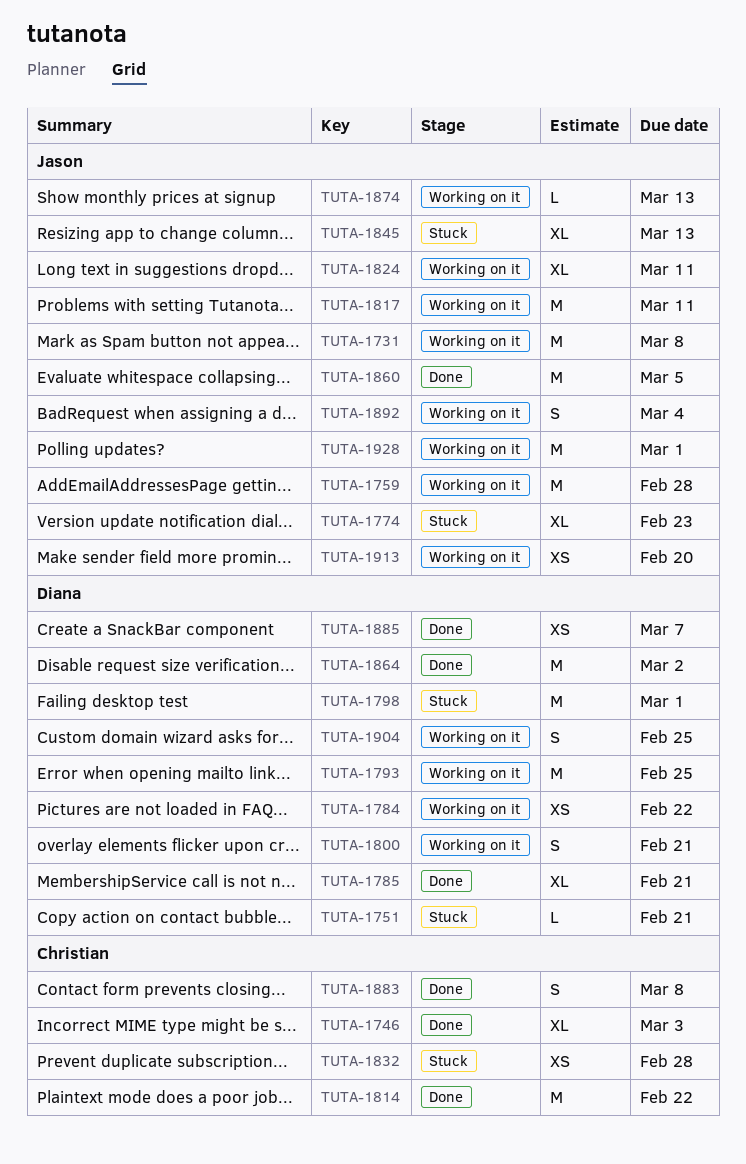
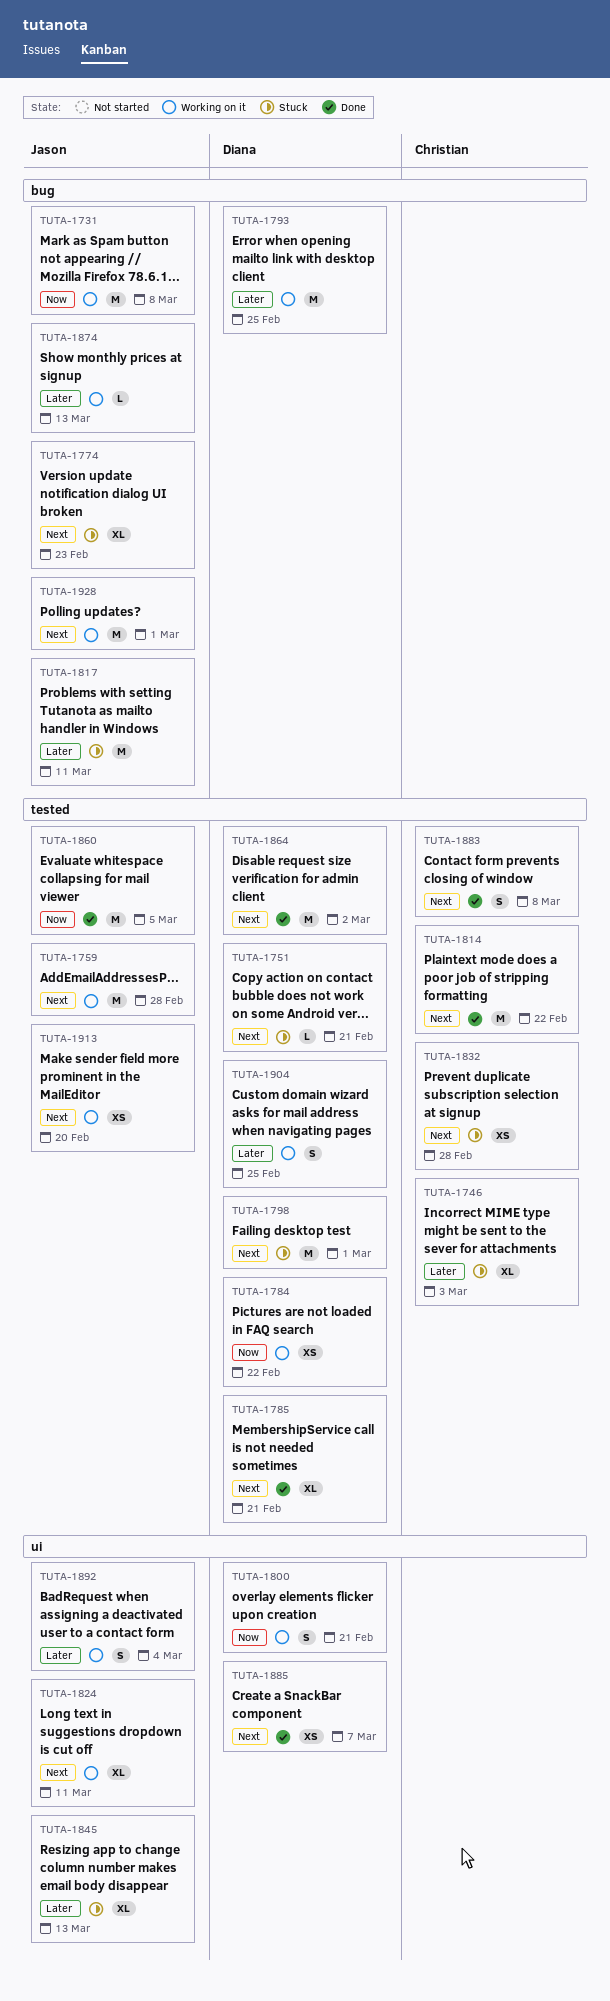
TUTA-1746, status: Done -> Stuck
TUTA-1817, status: Working on it -> Stuck

